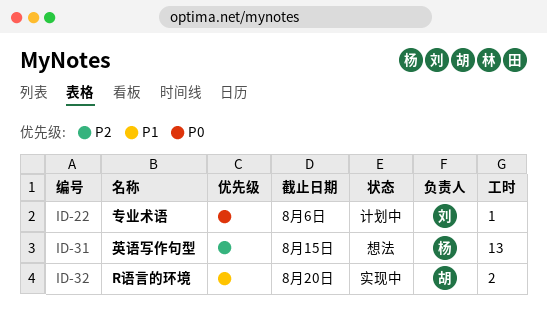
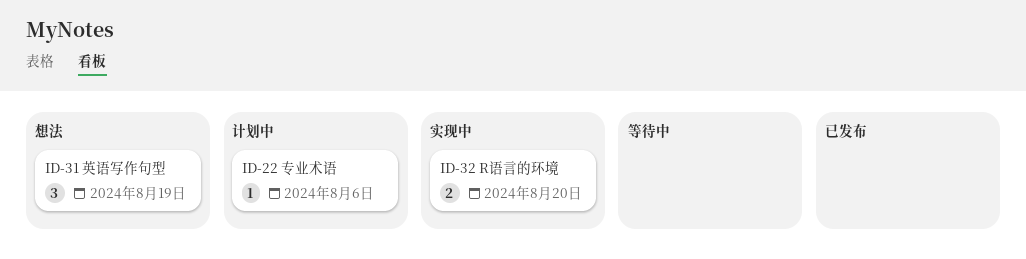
ID-31, estimate: 13 -> 3
ID-31, due: Aug 15 -> Aug 19

